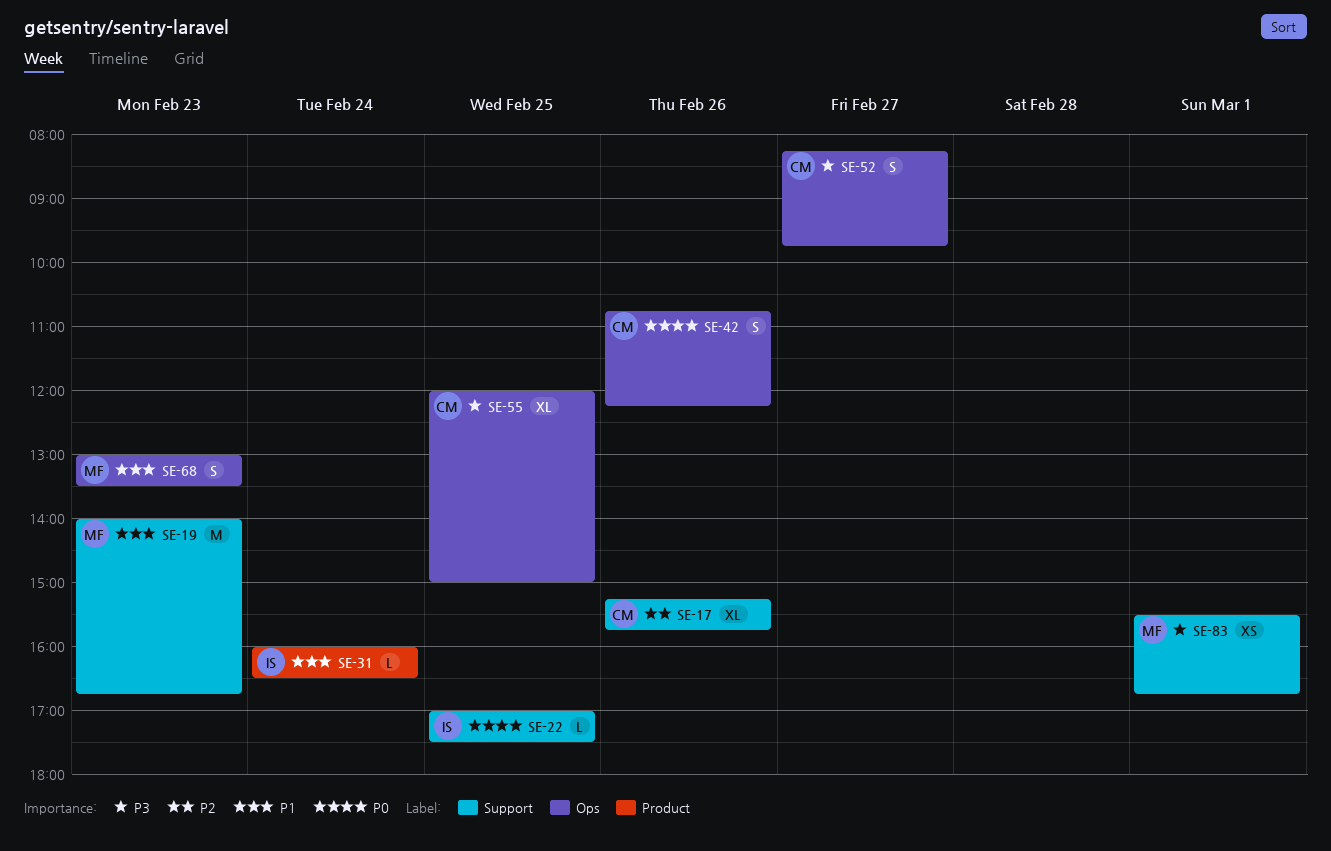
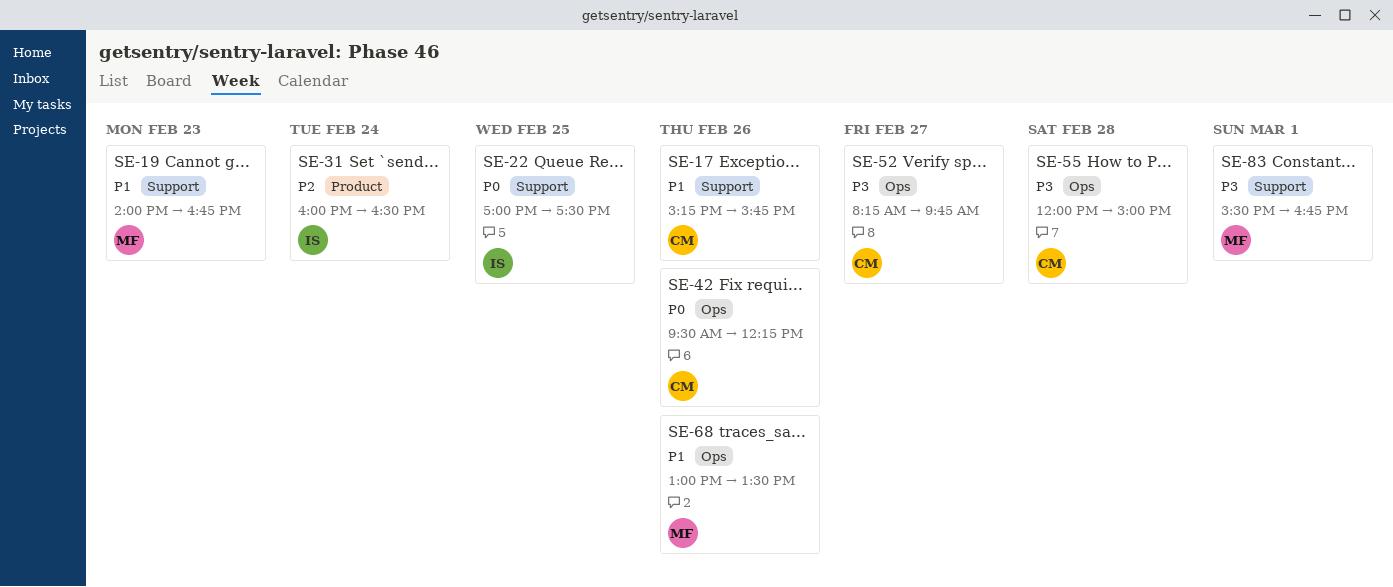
SE-17, priority: P2 -> P1
SE-31, priority: P1 -> P2
SE-42, begins: 10:45 -> 09:30
SE-55, day: Feb 25 -> Feb 28
SE-68, day: Feb 23 -> Feb 26

